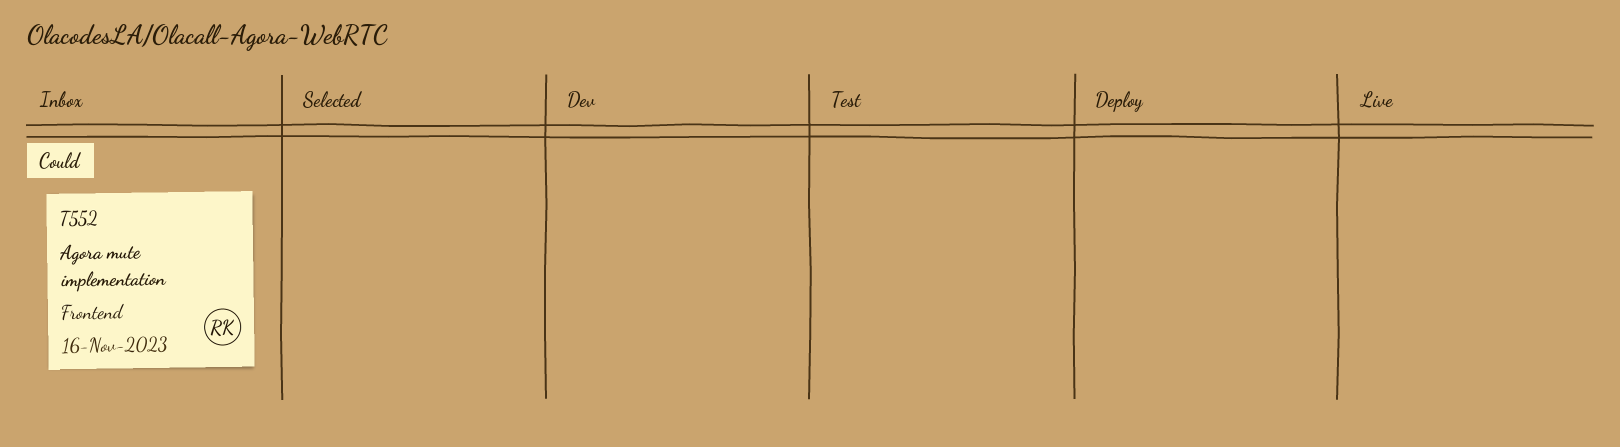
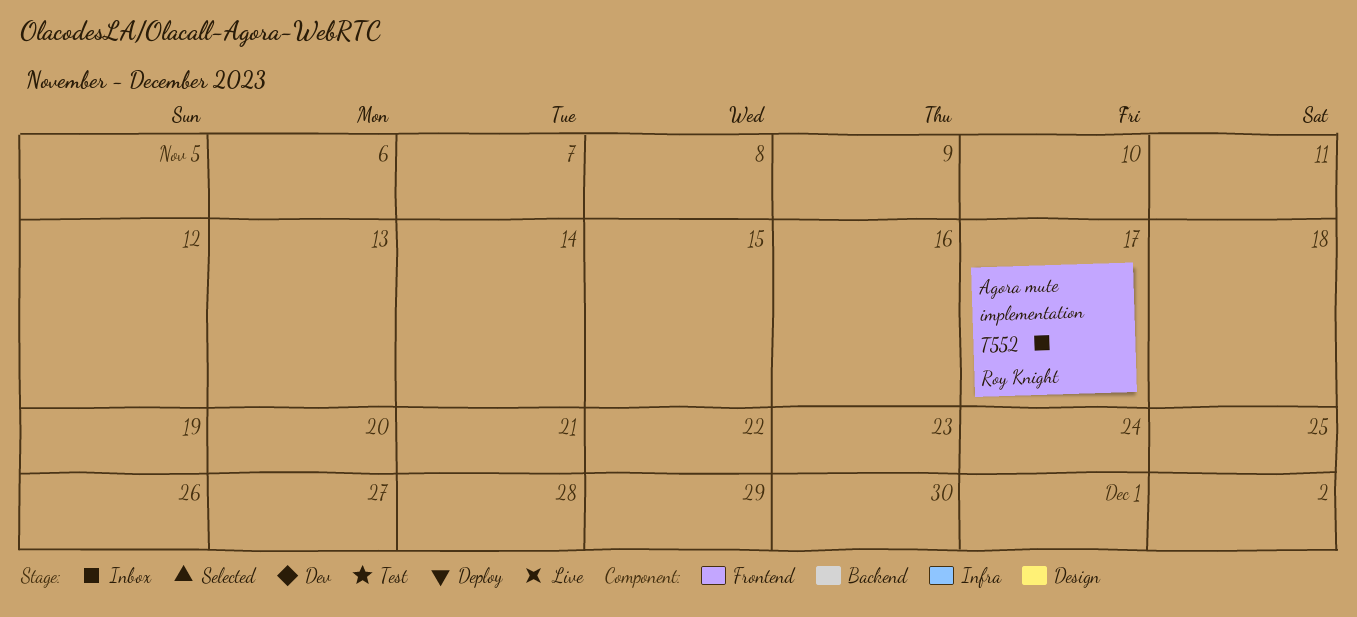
T552, due: Nov 16 -> Nov 17

